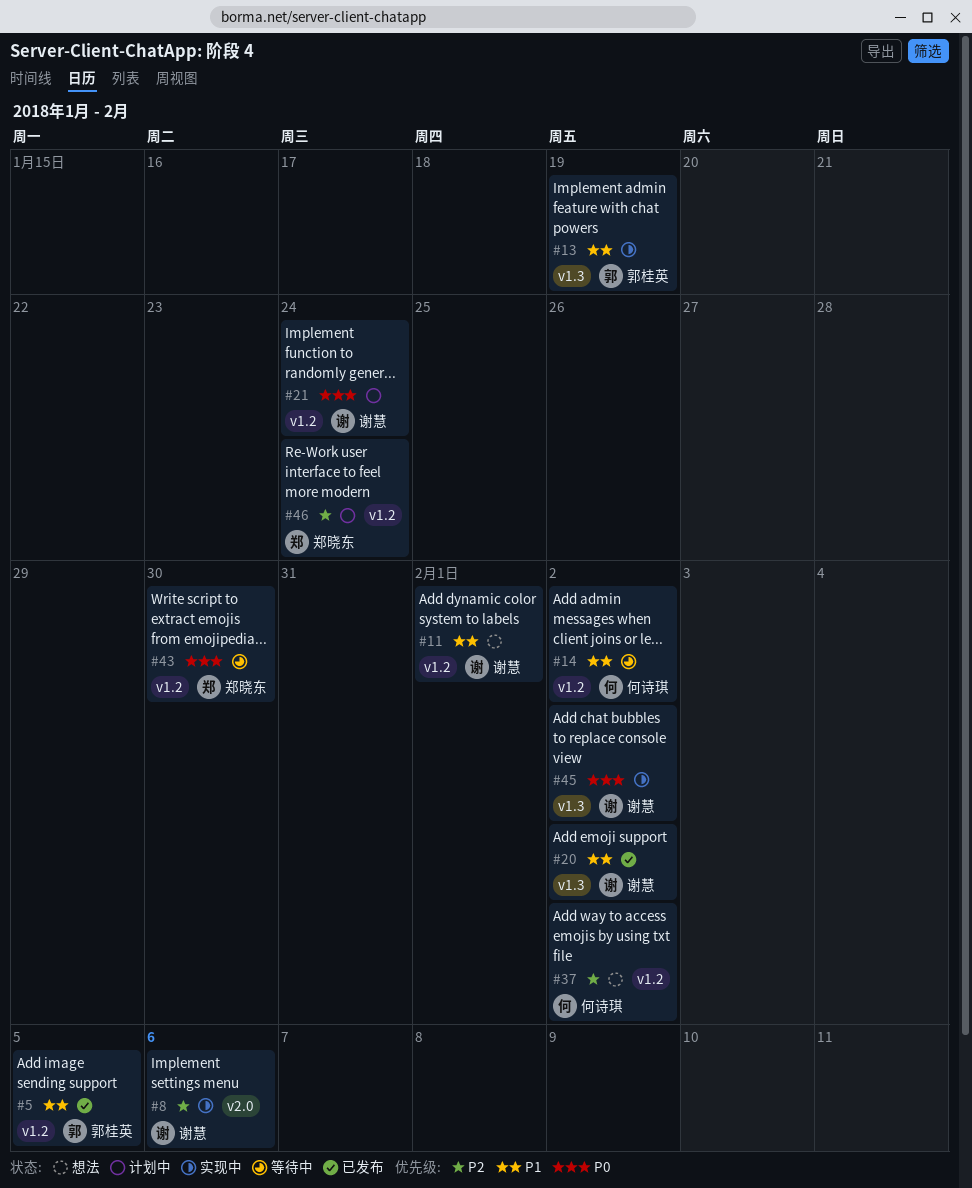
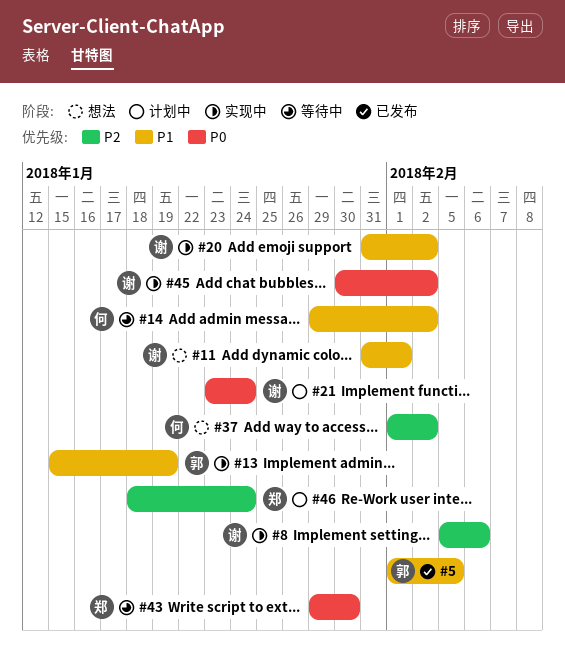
#20, status: 已发布 -> 实现中

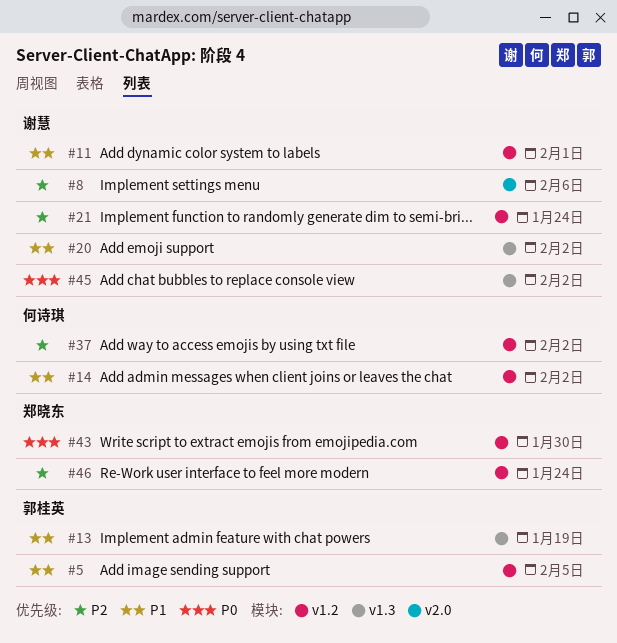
#21, priority: P0 -> P2

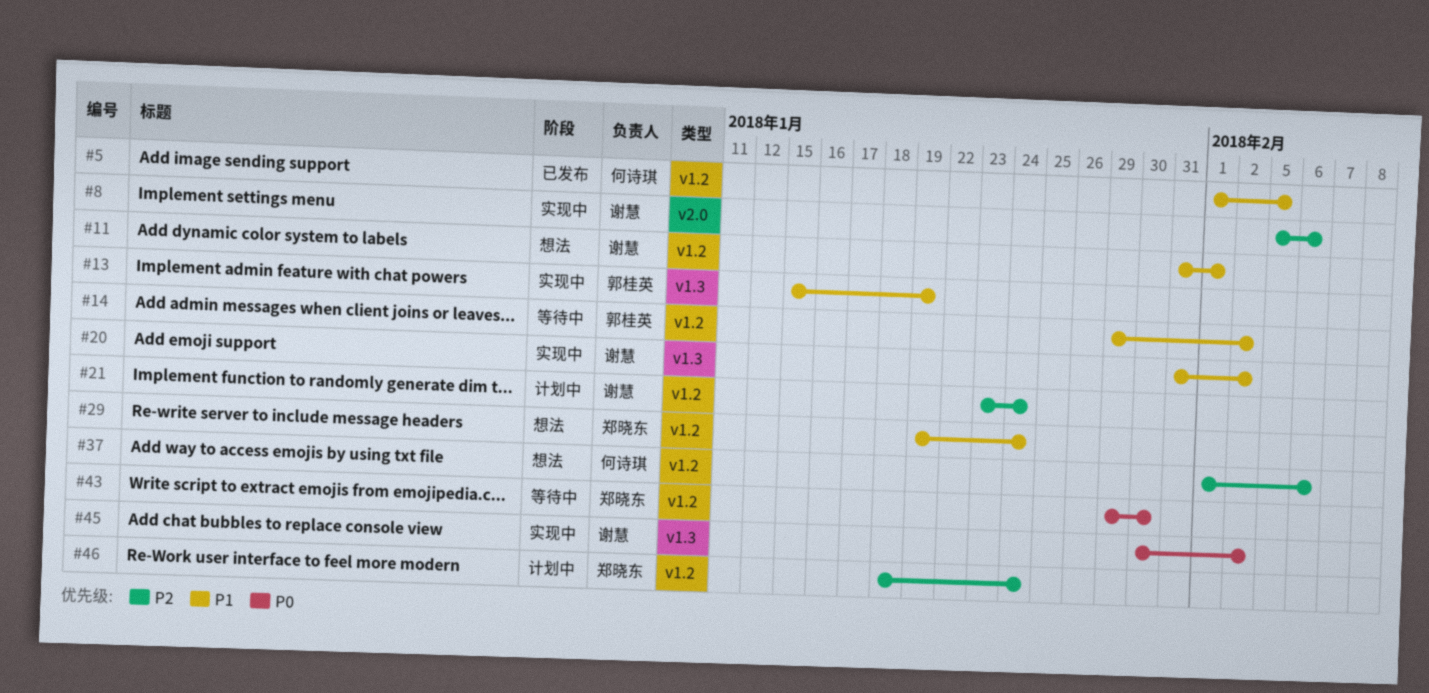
#5, owner: 郭桂英 -> 何诗琪
#14, owner: 何诗琪 -> 郭桂英
#29: none -> present
#37, due: Feb 2 -> Feb 6

